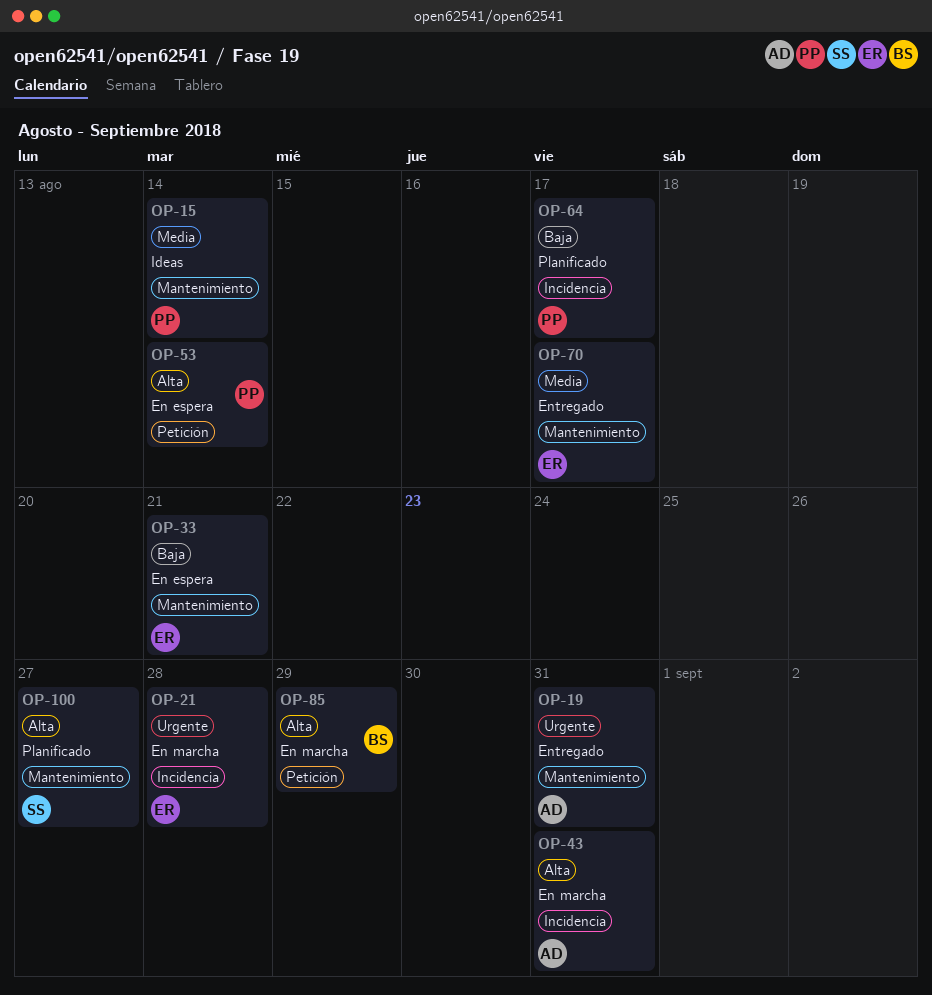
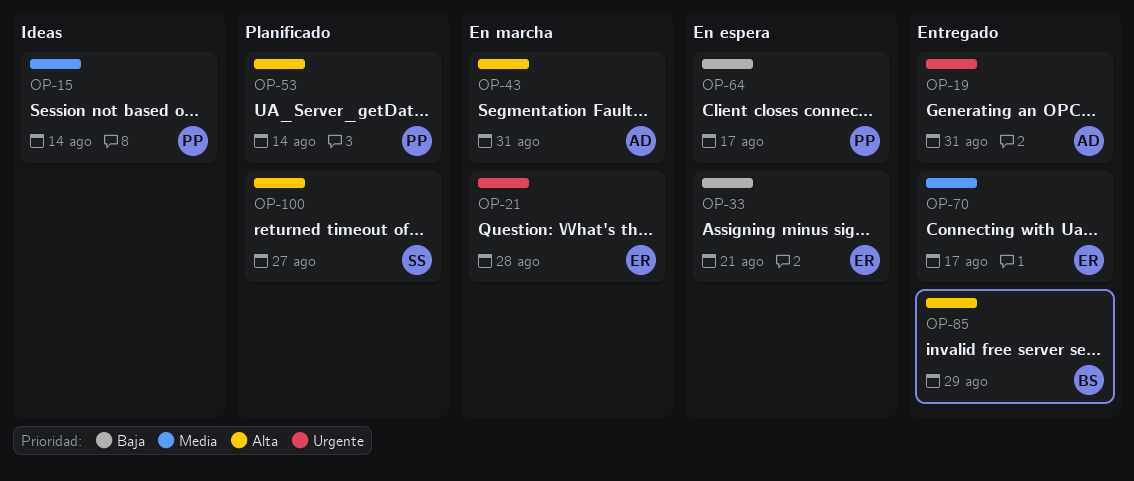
OP-53, status: En espera -> Planificado
OP-64, status: Planificado -> En espera
OP-85, status: En marcha -> Entregado

